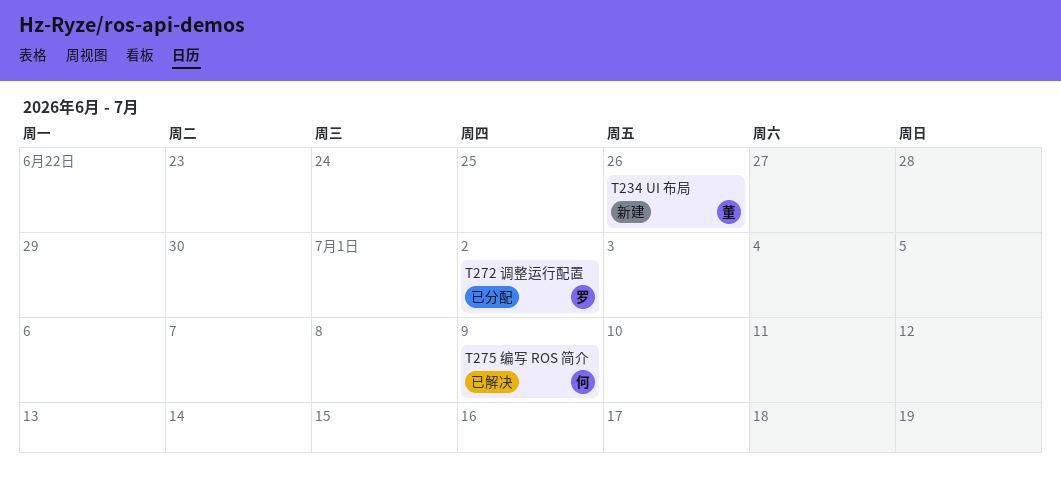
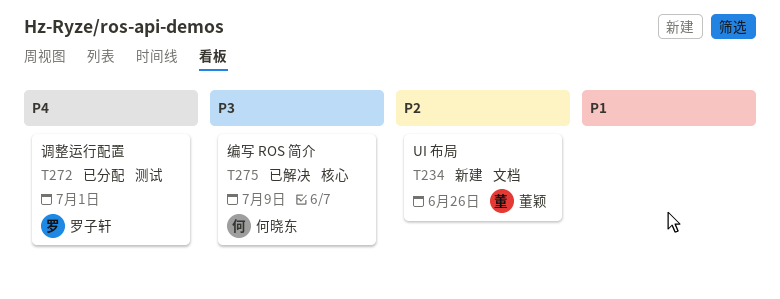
T272, due: Jul 2 -> Jul 1

